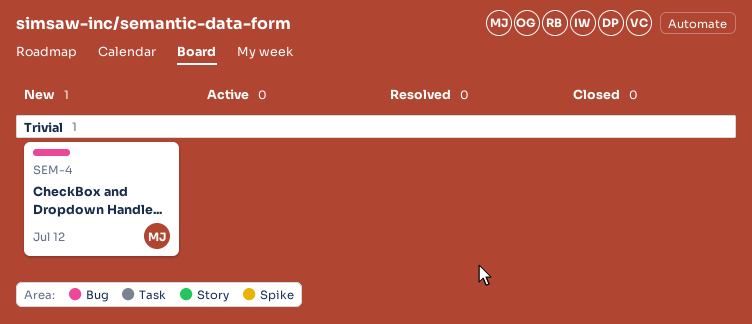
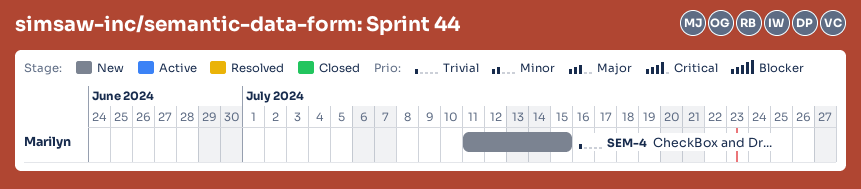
SEM-4, due: Jul 12 -> Jul 15

